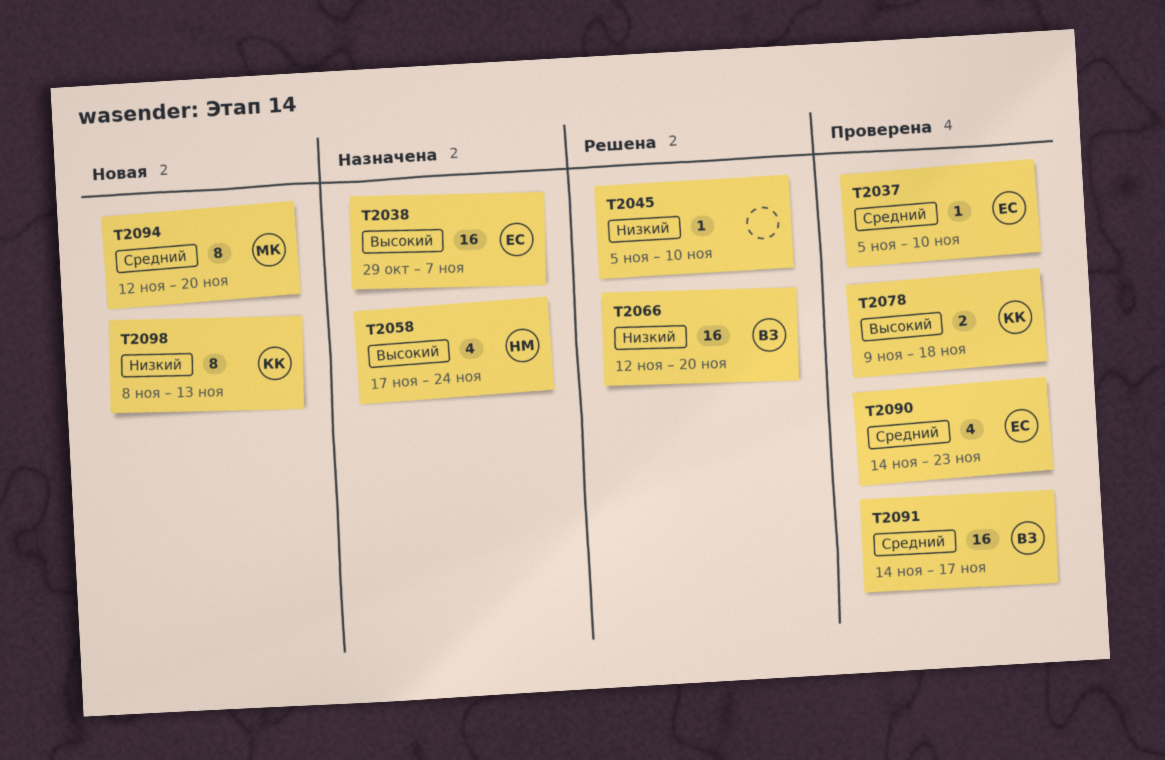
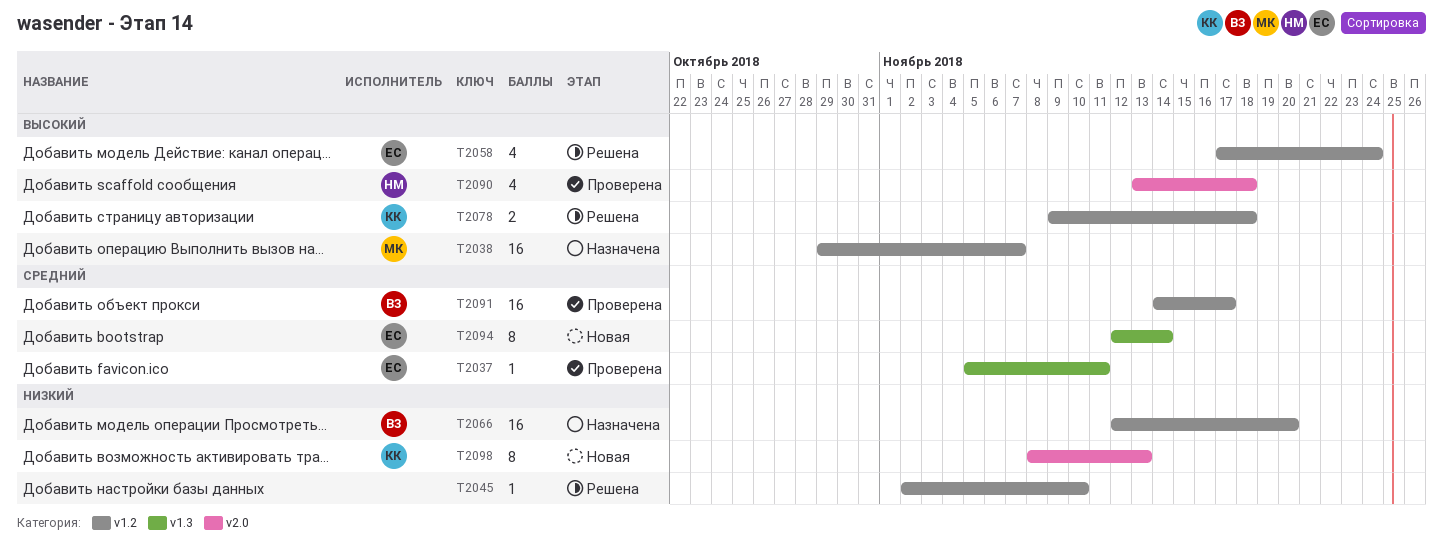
T2037, due: Nov 10 -> Nov 11
T2038, owner: ЕС -> МК
T2045, start: Nov 5 -> Nov 2
T2058, status: Назначена -> Решена
T2058, owner: НМ -> ЕС
T2066, status: Решена -> Назначена
T2078, status: Проверена -> Решена
T2090, owner: ЕС -> НМ
T2090, priority: Средний -> Высокий
T2090, start: Nov 14 -> Nov 13
T2090, due: Nov 23 -> Nov 18
T2094, owner: МК -> ЕС
T2094, due: Nov 20 -> Nov 14

